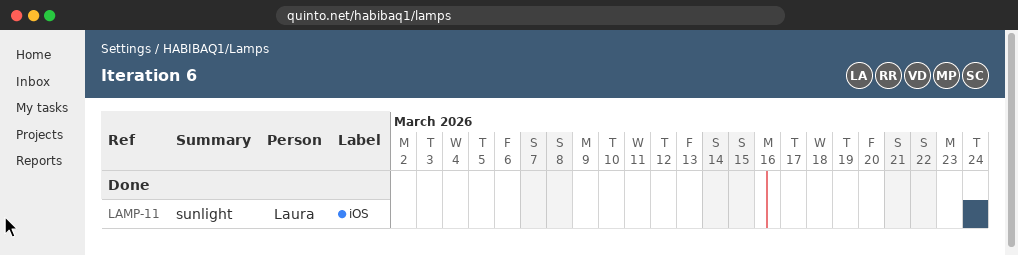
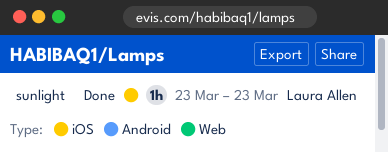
sunlight, start: Mar 24 -> Mar 23
sunlight, due: Mar 24 -> Mar 23

